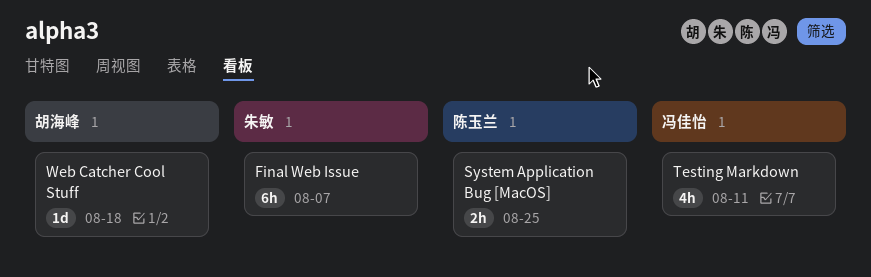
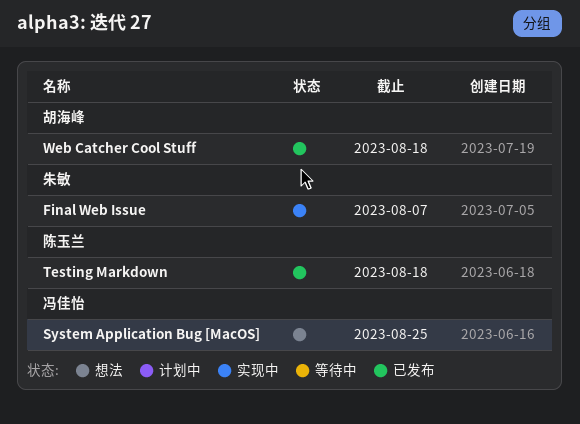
System Application Bug [MacOS], owner: 陈玉兰 -> 冯佳怡
Testing Markdown, owner: 冯佳怡 -> 陈玉兰
Testing Markdown, due: Aug 11 -> Aug 18

